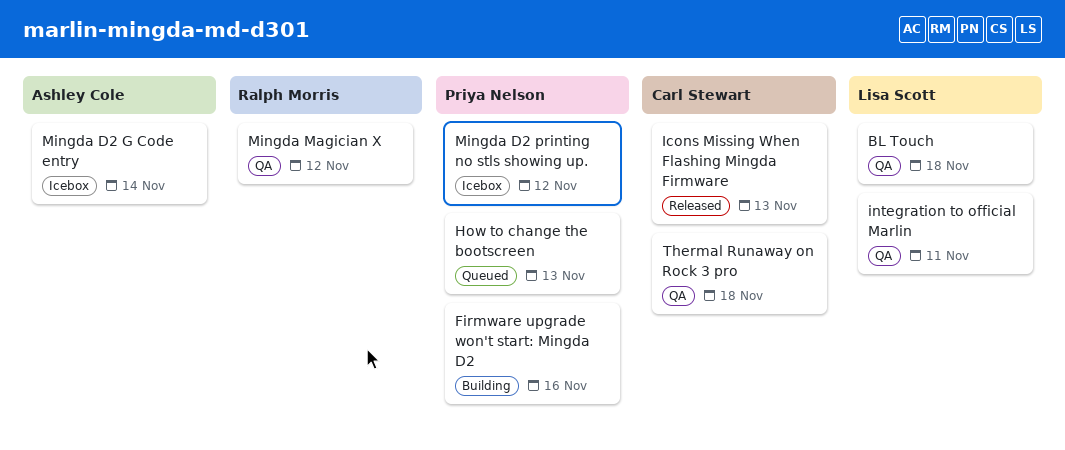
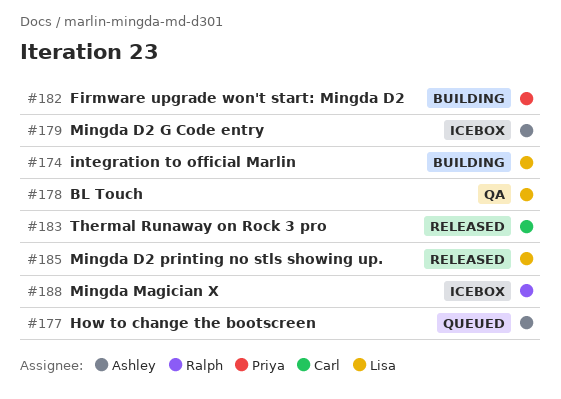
How to change the bootscreen, owner: Priya Nelson -> Ashley Cole
Icons Missing When Flashing Mingda Firmware: present -> none
integration to official Marlin, status: QA -> Building
Mingda D2 printing no stls showing up., status: Icebox -> Released
Mingda D2 printing no stls showing up., owner: Priya Nelson -> Lisa Scott
Mingda Magician X, status: QA -> Icebox
Thermal Runaway on Rock 3 pro, status: QA -> Released

